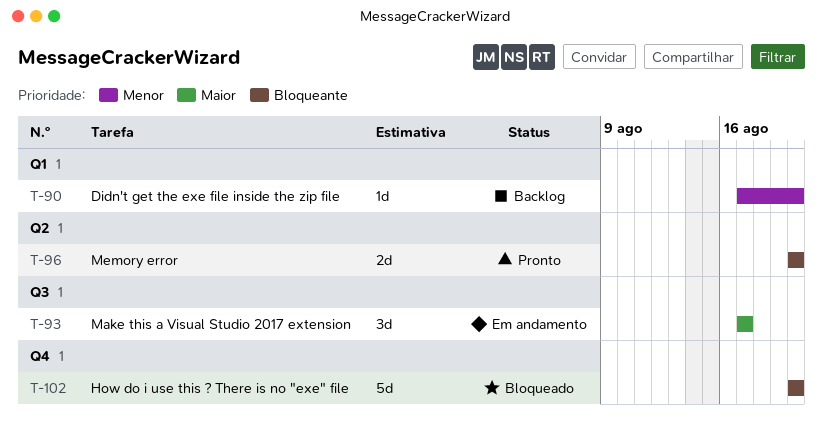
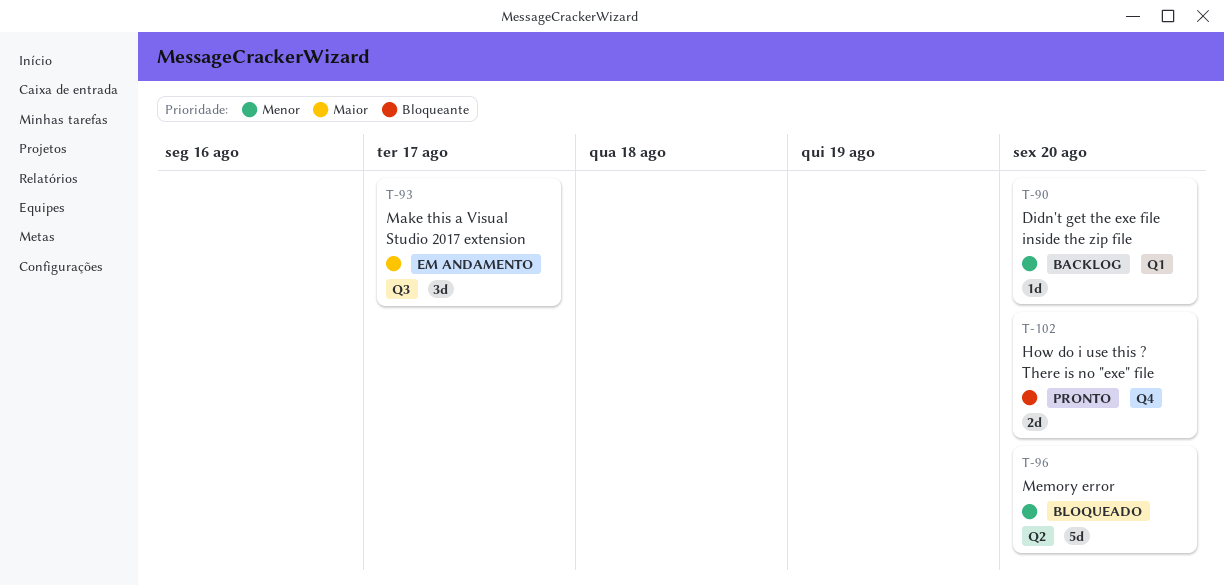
T-96, status: Pronto -> Bloqueado
T-96, priority: Bloqueante -> Menor
T-96, estimate: 2d -> 5d
T-102, status: Bloqueado -> Pronto
T-102, estimate: 5d -> 2d

